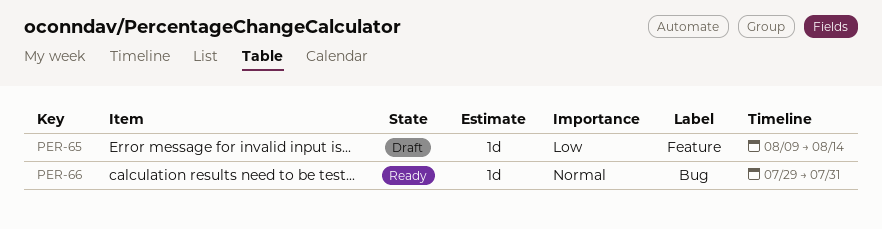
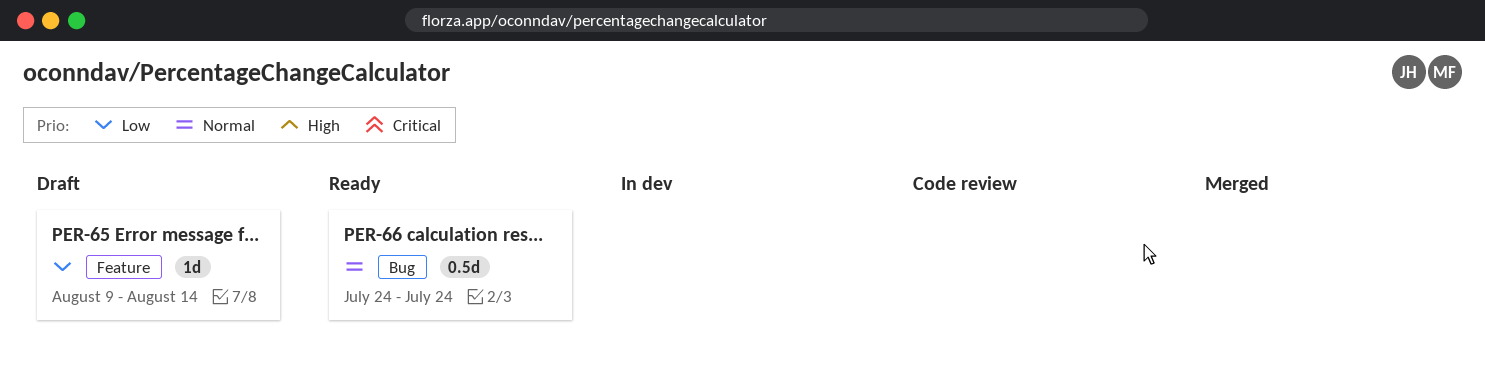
PER-66, estimate: 1d -> 0.5d
PER-66, start: Jul 29 -> Jul 24
PER-66, due: Jul 31 -> Jul 24

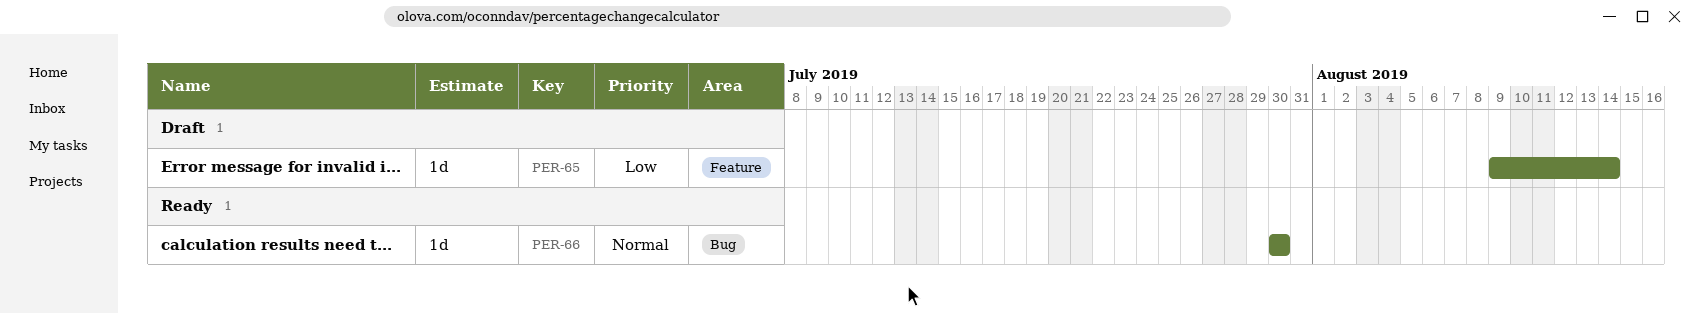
PER-66, estimate: 0.5d -> 1d
PER-66, start: Jul 24 -> Jul 30
PER-66, due: Jul 24 -> Jul 30

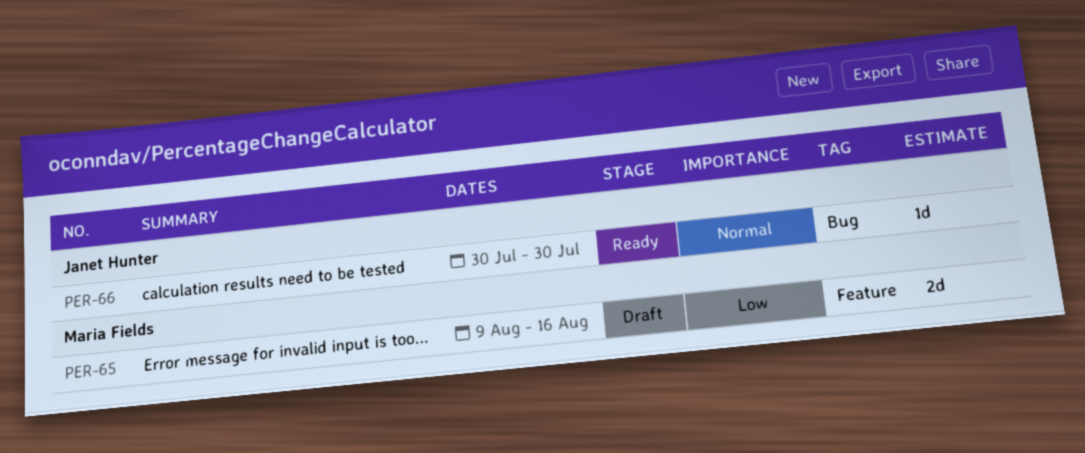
PER-65, estimate: 1d -> 2d
PER-65, due: Aug 14 -> Aug 16

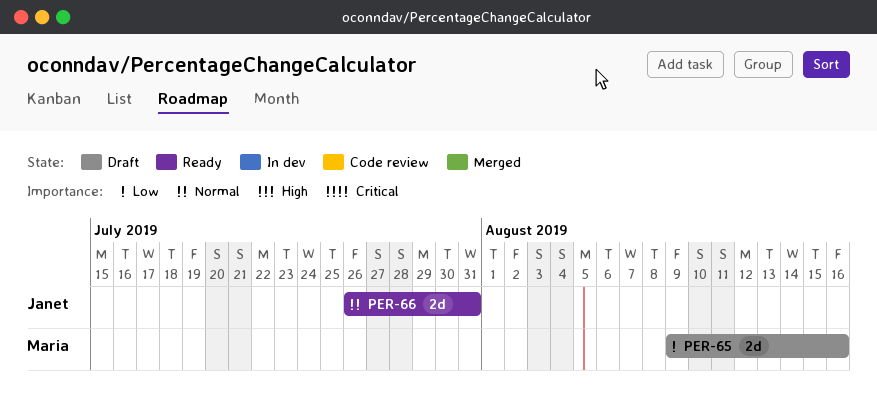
PER-66, estimate: 1d -> 2d
PER-66, start: Jul 30 -> Jul 26
PER-66, due: Jul 30 -> Jul 31

